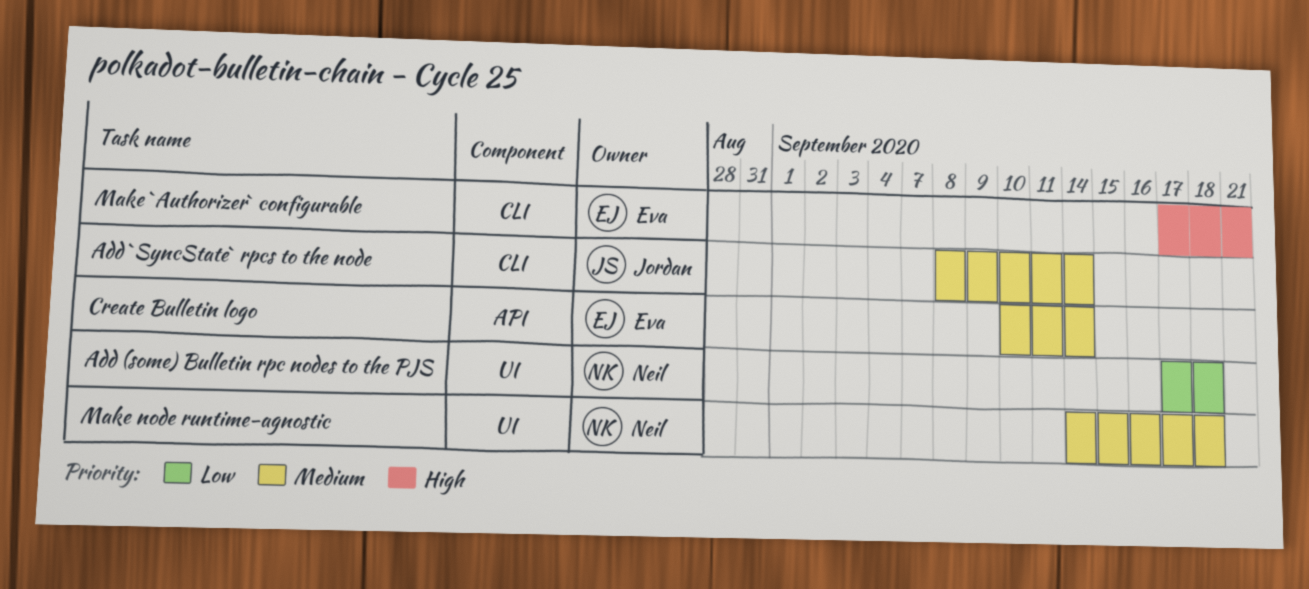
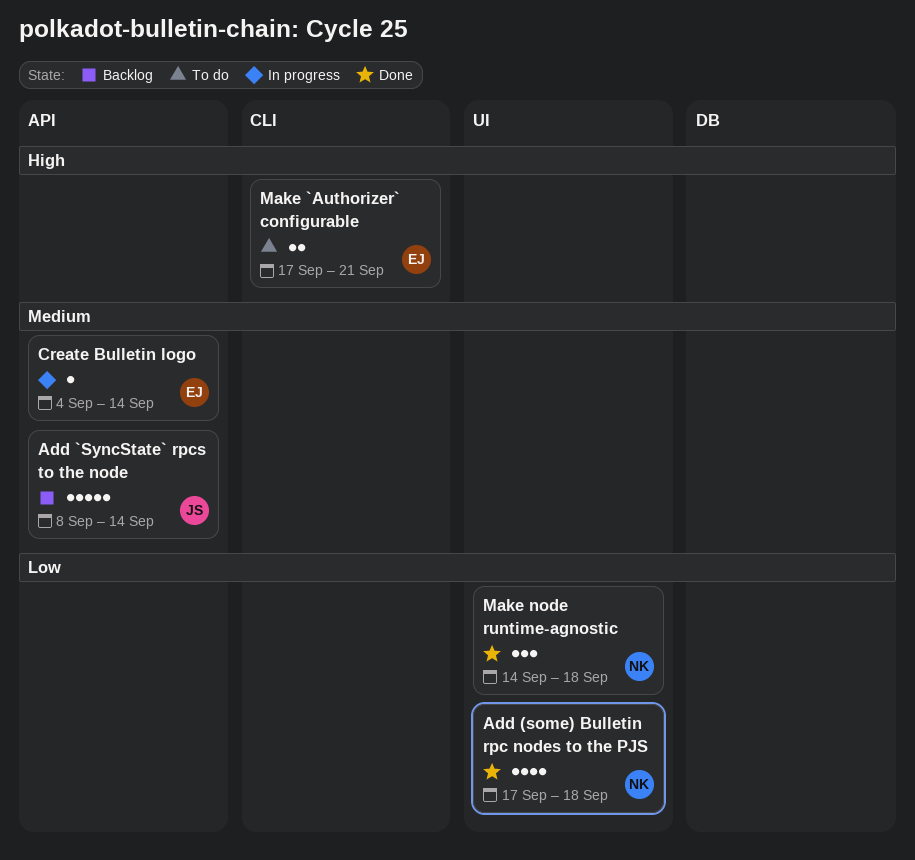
Add `SyncState` rpcs to the node, label: CLI -> API
Create Bulletin logo, start: Sep 10 -> Sep 4
Make node runtime-agnostic, priority: Medium -> Low

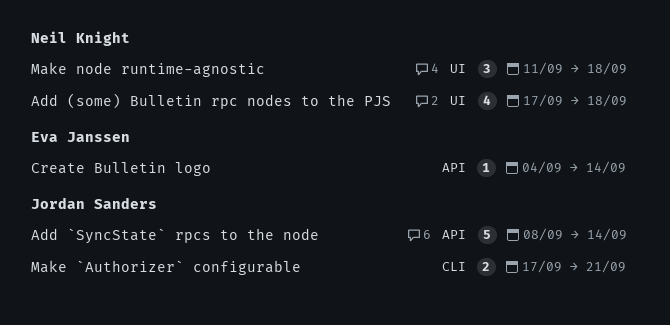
Make `Authorizer` configurable, owner: Eva Janssen -> Jordan Sanders
Make node runtime-agnostic, start: Sep 14 -> Sep 11

